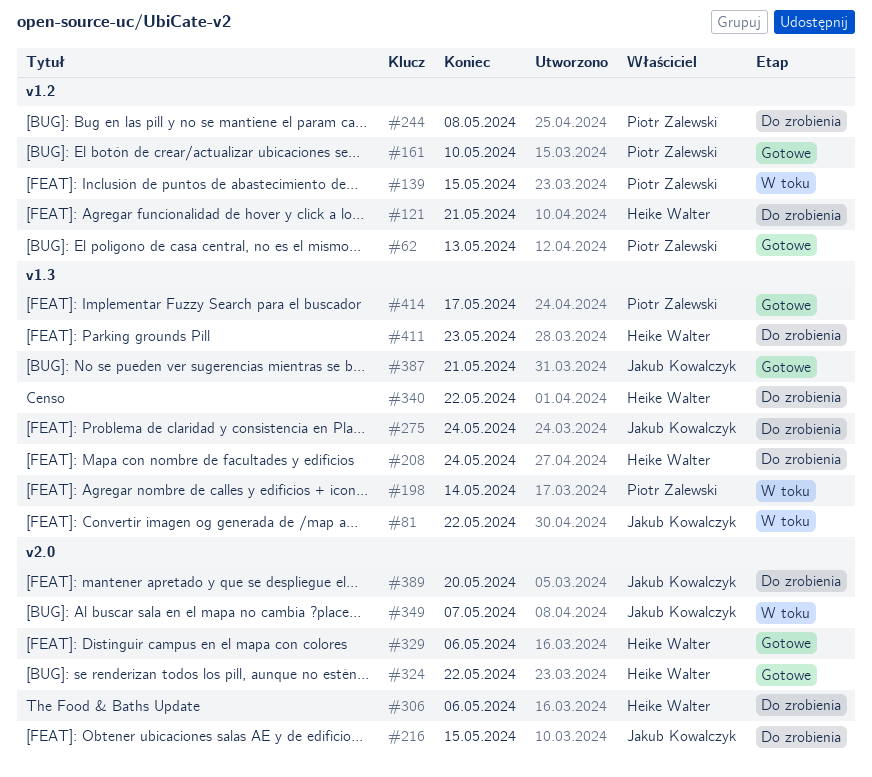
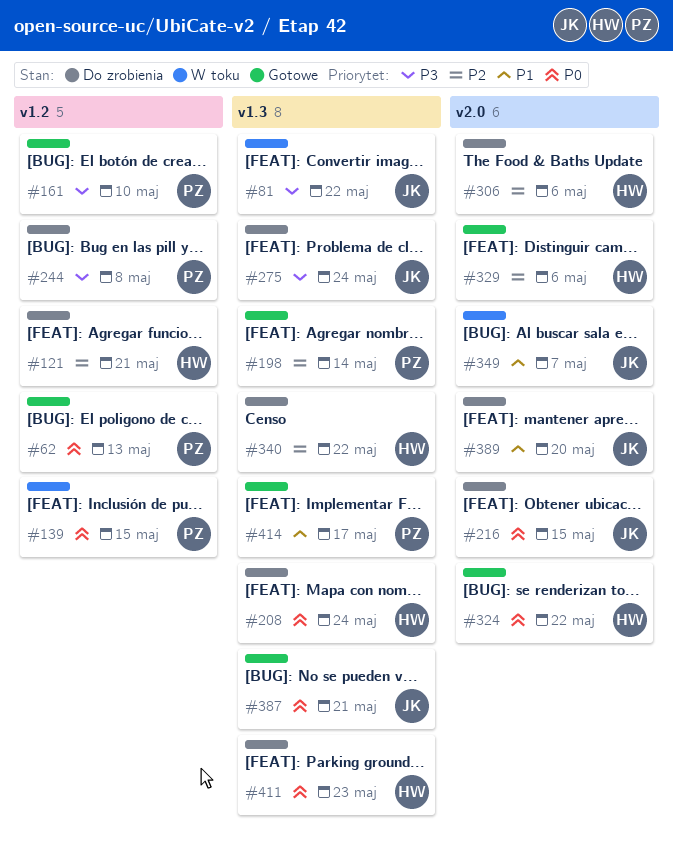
#198, status: W toku -> Gotowe

